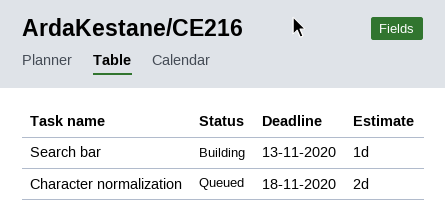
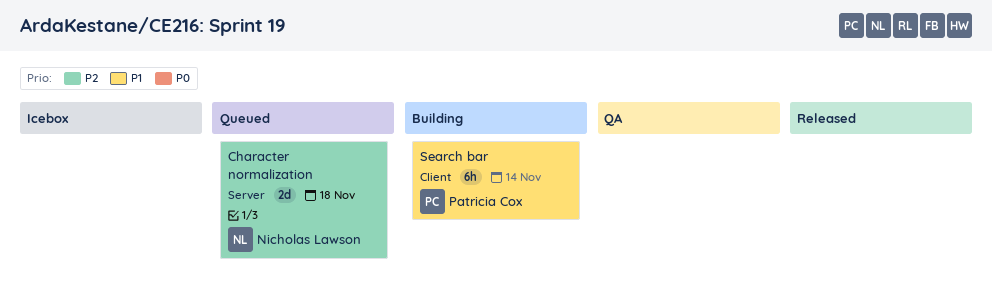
Search bar, estimate: 1d -> 6h
Search bar, due: Nov 13 -> Nov 14

